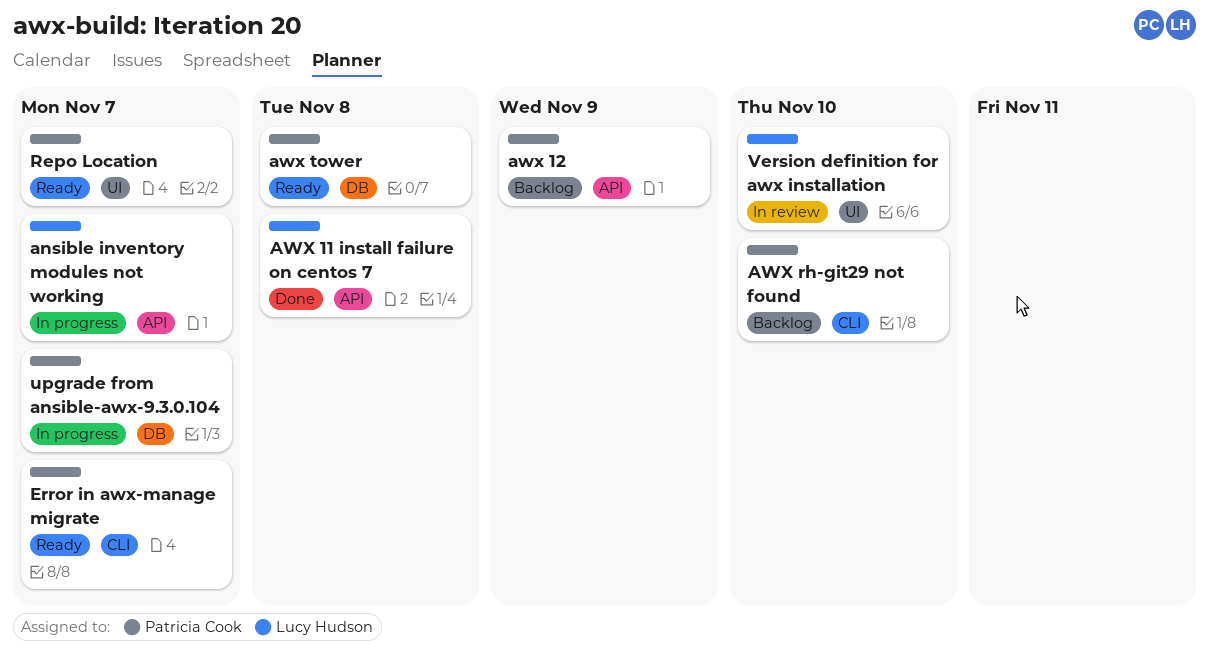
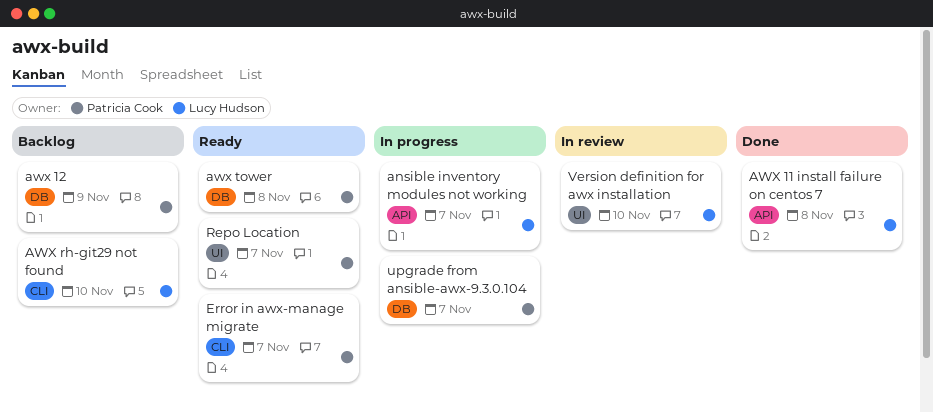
awx 12, label: API -> DB
AWX rh-git29 not found, owner: Patricia Cook -> Lucy Hudson

